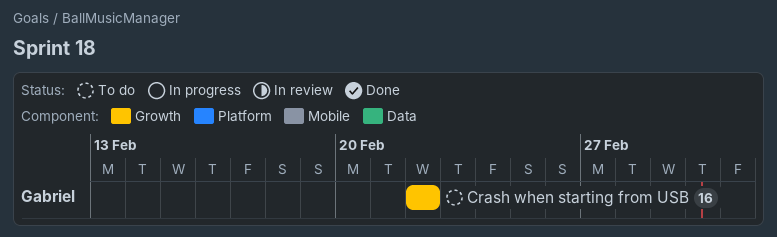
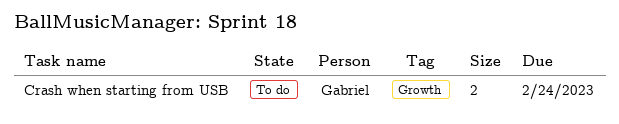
Crash when starting from USB, estimate: 16 -> 2
Crash when starting from USB, due: Feb 22 -> Feb 24

